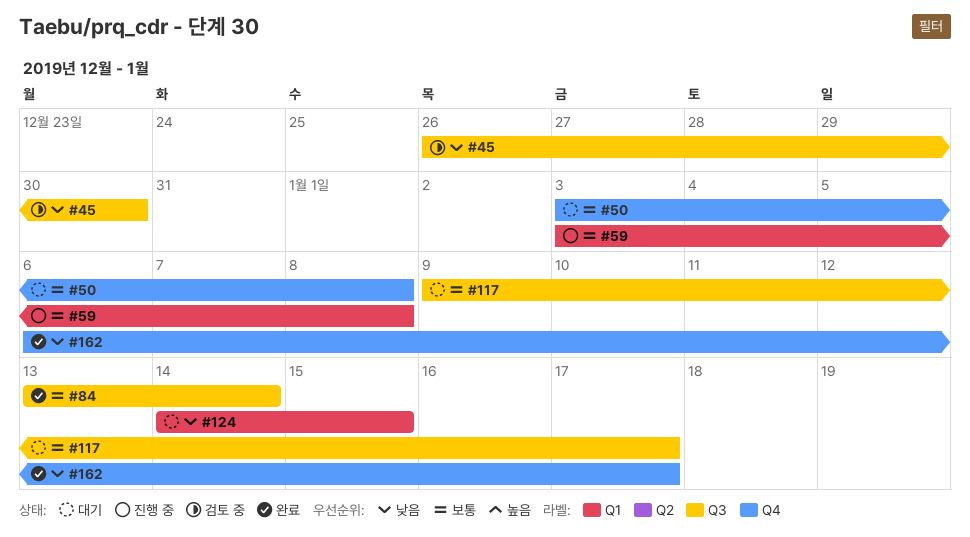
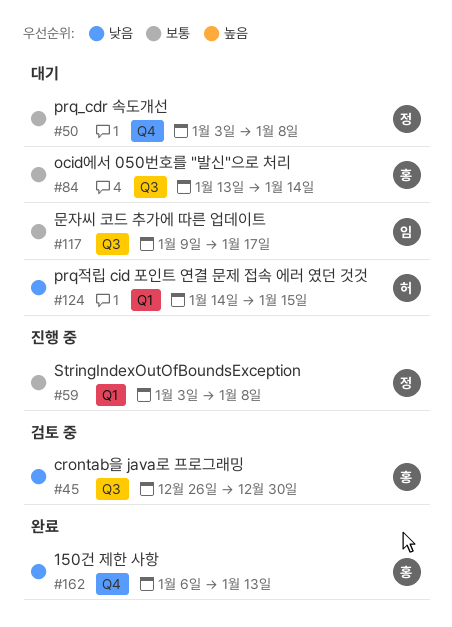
#84, status: 완료 -> 대기
#162, due: Jan 17 -> Jan 13

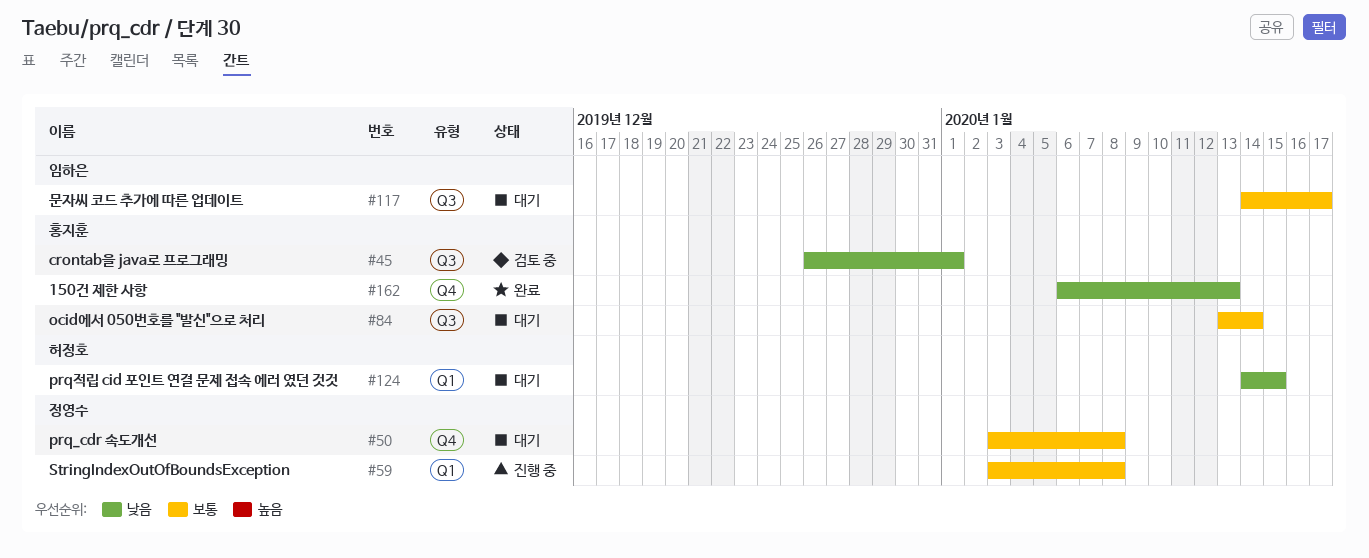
#45, due: Dec 30 -> Jan 1
#117, start: Jan 9 -> Jan 14

